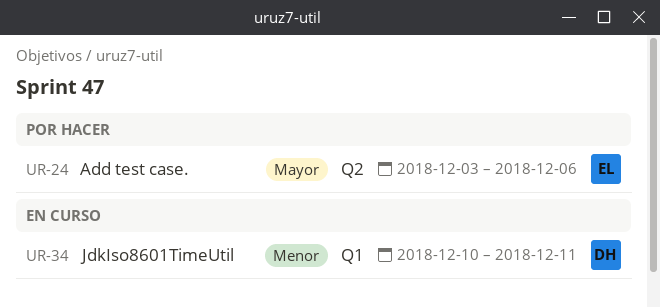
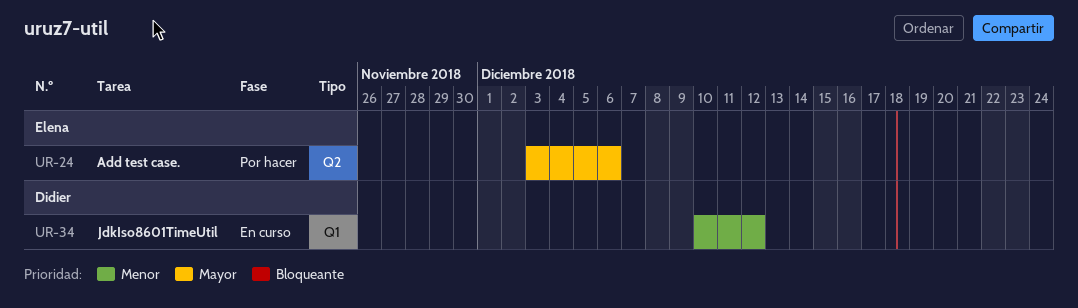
UR-34, due: Dec 11 -> Dec 12

